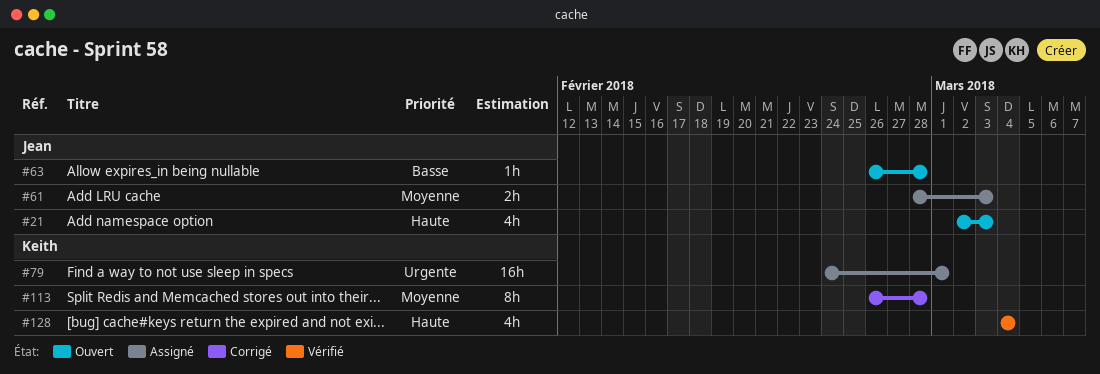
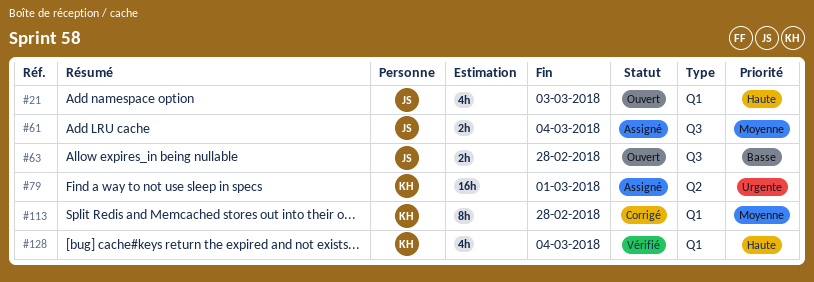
#61, due: Mar 3 -> Mar 4
#63, estimate: 1h -> 2h

